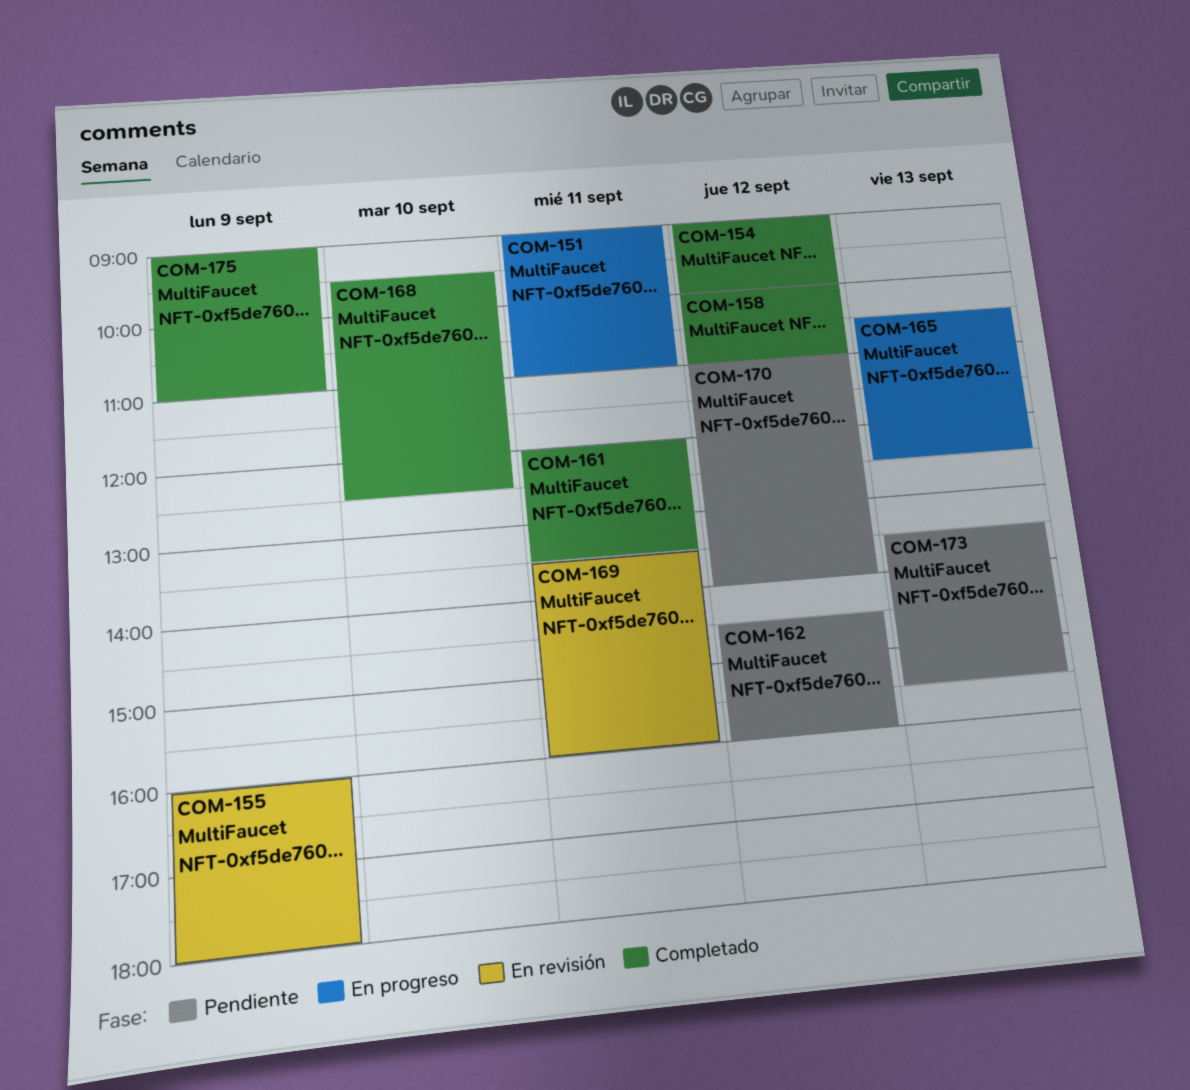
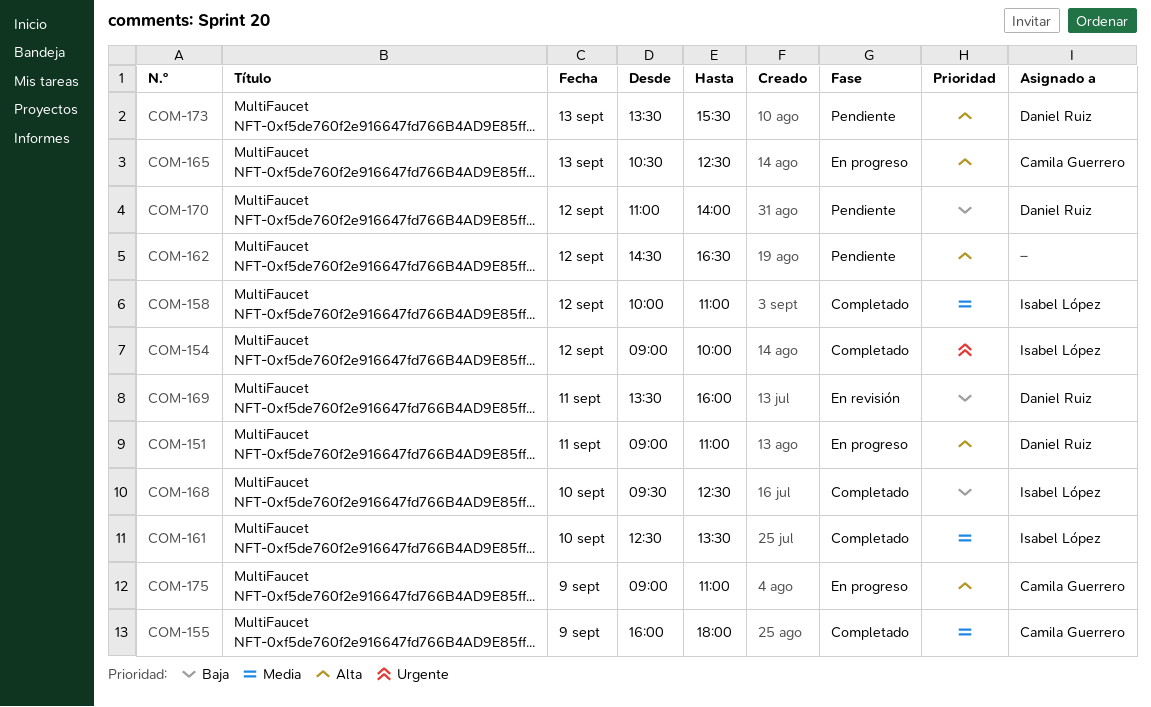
COM-155, status: En revisión -> Completado
COM-161, day: Sep 11 -> Sep 10
COM-161, begins: 12:00 -> 12:30
COM-162, ends: 16:00 -> 16:30
COM-175, status: Completado -> En progreso

